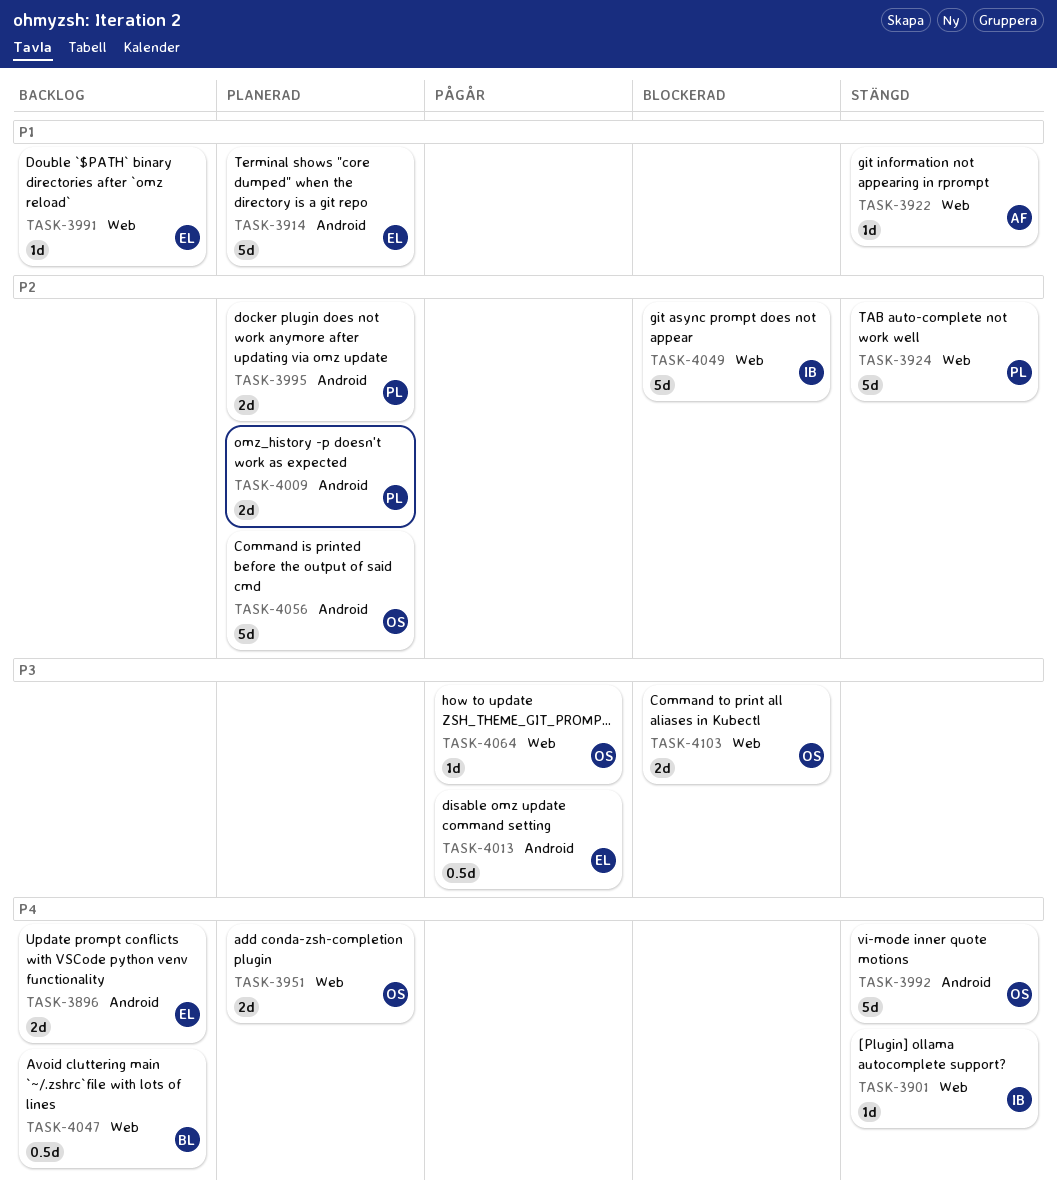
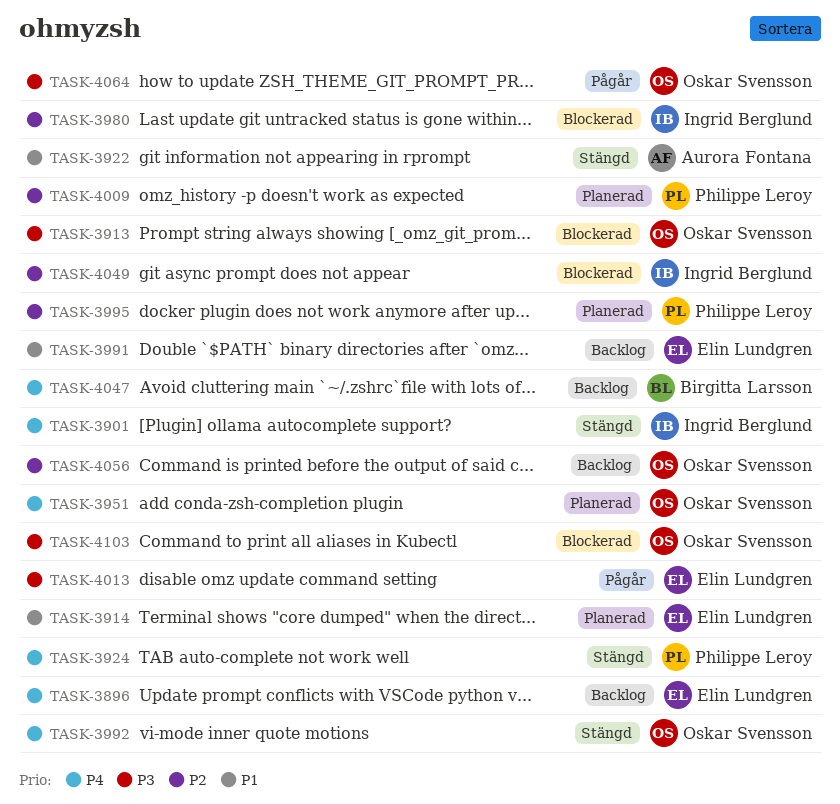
TASK-3913: none -> present
TASK-3924, priority: P2 -> P4
TASK-3980: none -> present
TASK-4056, status: Planerad -> Backlog

